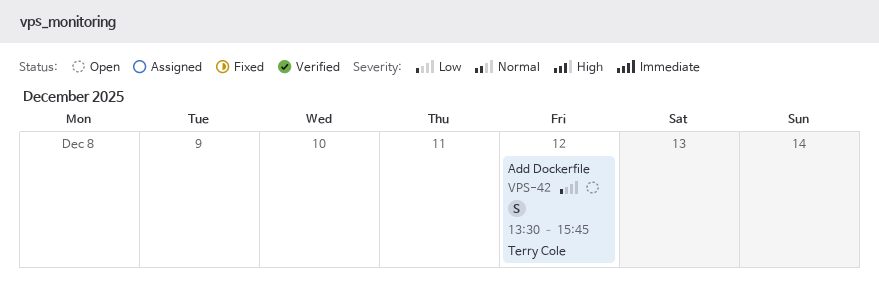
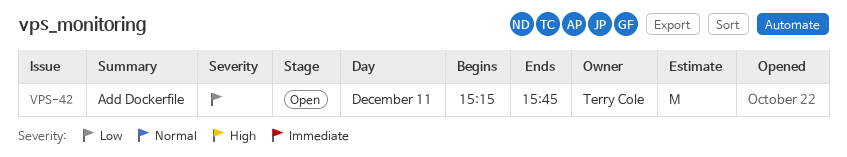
VPS-42, estimate: S -> M
VPS-42, day: Dec 12 -> Dec 11
VPS-42, begins: 13:30 -> 15:15

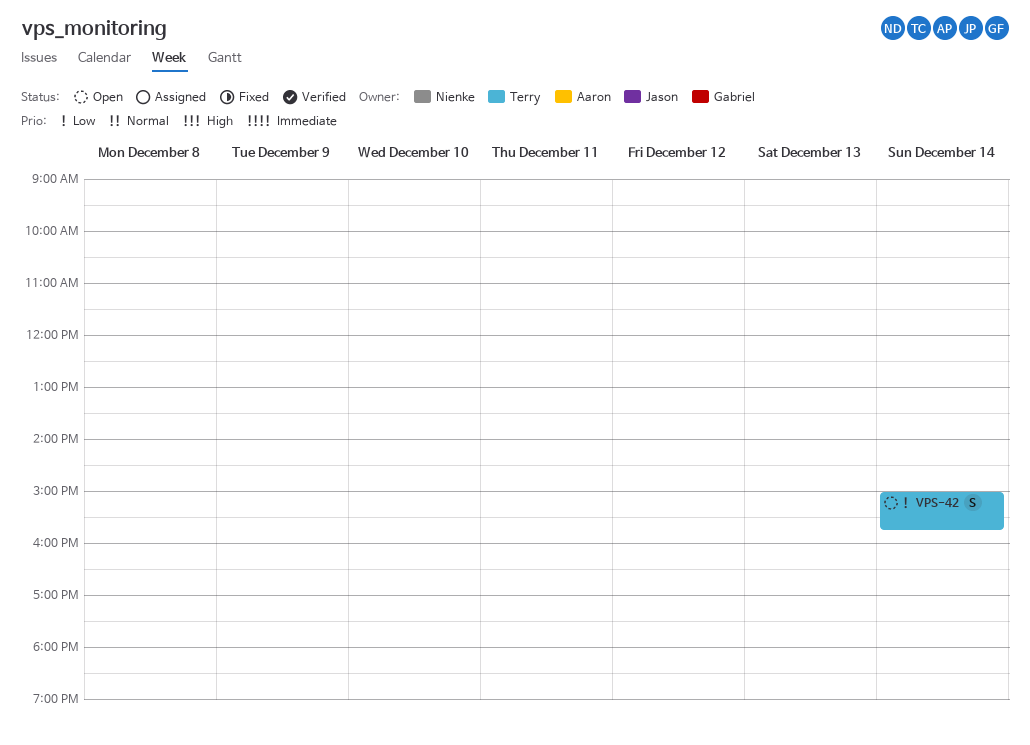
VPS-42, estimate: M -> S
VPS-42, day: Dec 11 -> Dec 14
VPS-42, begins: 15:15 -> 15:00

